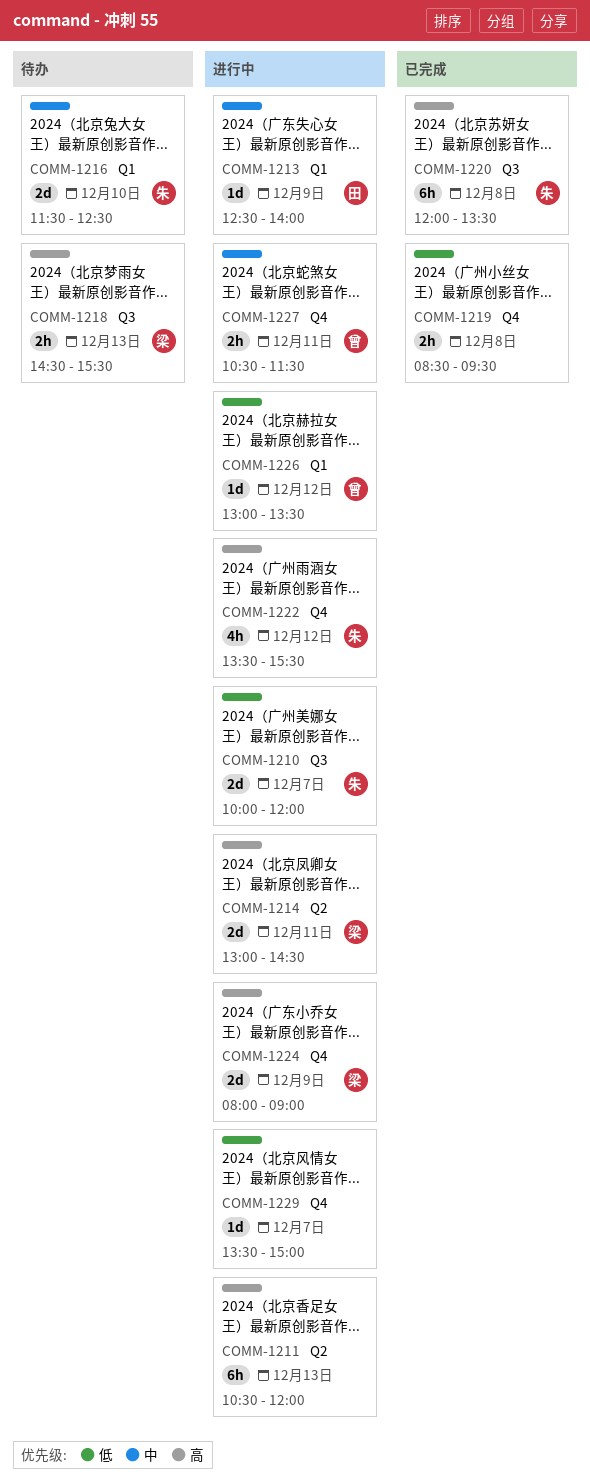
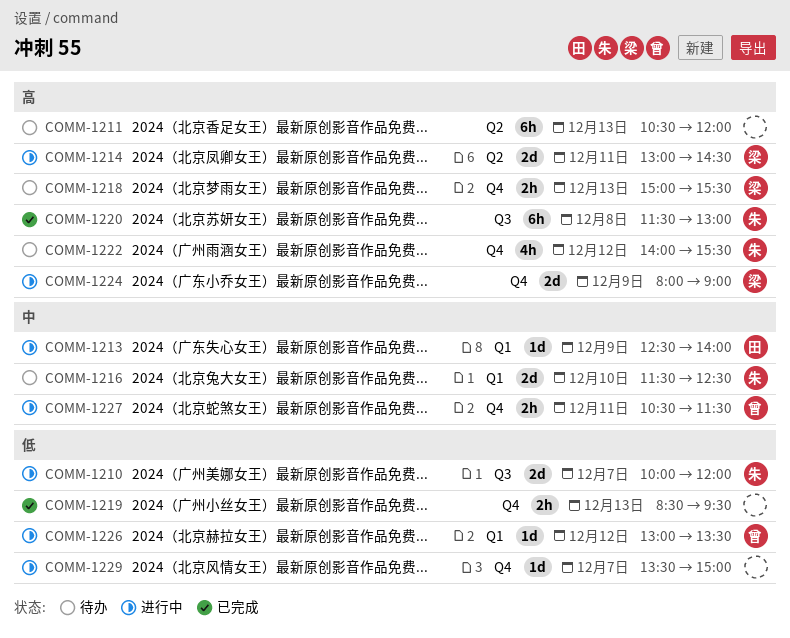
COMM-1211, status: 进行中 -> 待办
COMM-1218, label: Q3 -> Q4
COMM-1218, begins: 14:30 -> 15:00
COMM-1219, day: Dec 8 -> Dec 13
COMM-1220, begins: 12:00 -> 11:30
COMM-1220, ends: 13:30 -> 13:00
COMM-1222, status: 进行中 -> 待办
COMM-1222, begins: 13:30 -> 14:00

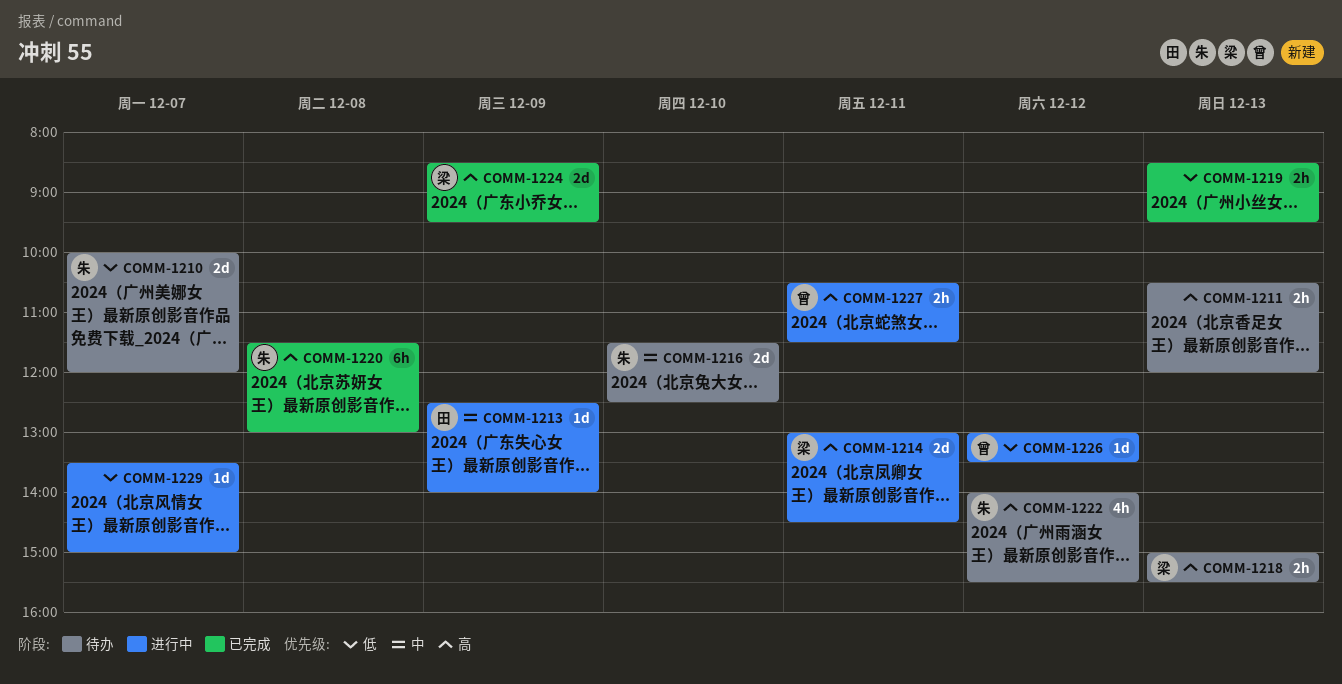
COMM-1210, status: 进行中 -> 待办
COMM-1211, estimate: 6h -> 2h
COMM-1224, status: 进行中 -> 已完成
COMM-1224, begins: 08:00 -> 08:30
COMM-1224, ends: 09:00 -> 09:30
COMM-1227, priority: 中 -> 高

